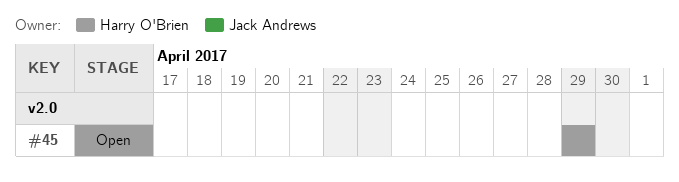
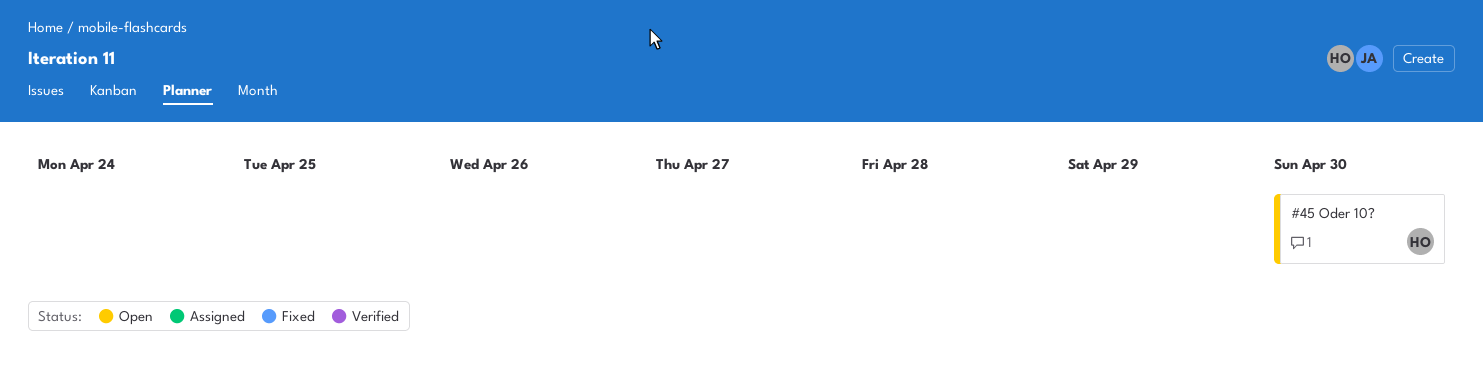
#45, due: Apr 29 -> Apr 30

